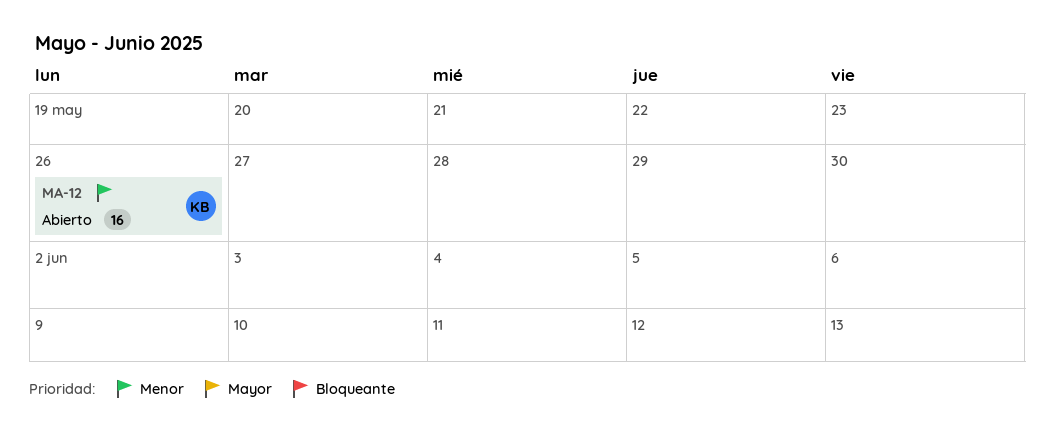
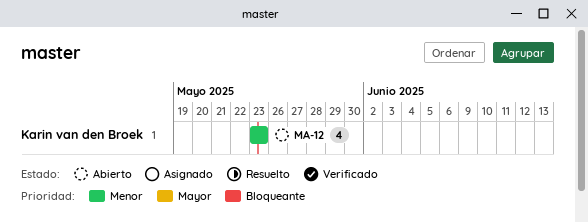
MA-12, estimate: 16 -> 4
MA-12, due: May 26 -> May 23

